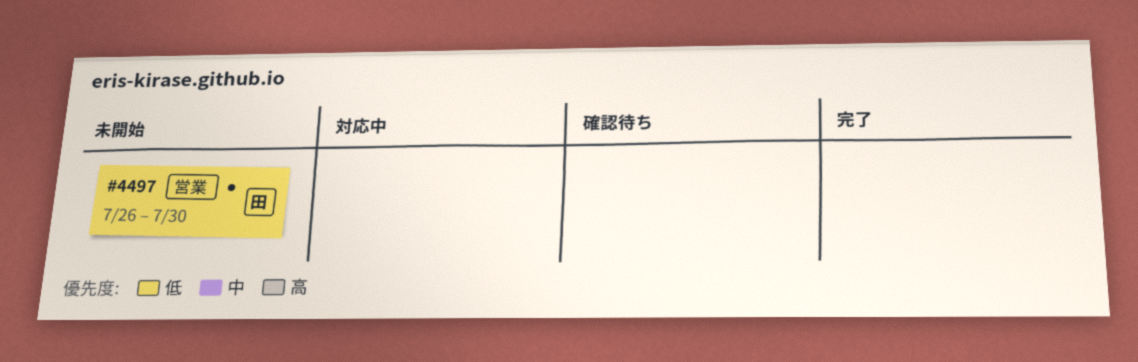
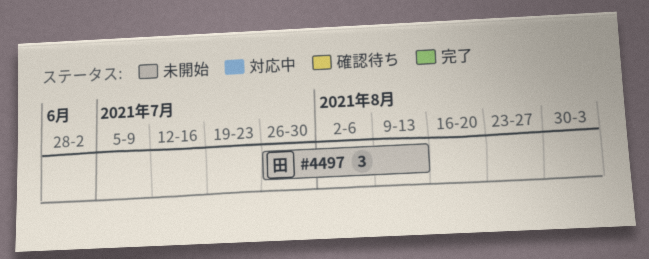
#4497, estimate: 1 -> 3
#4497, due: Jul 30 -> Aug 13

